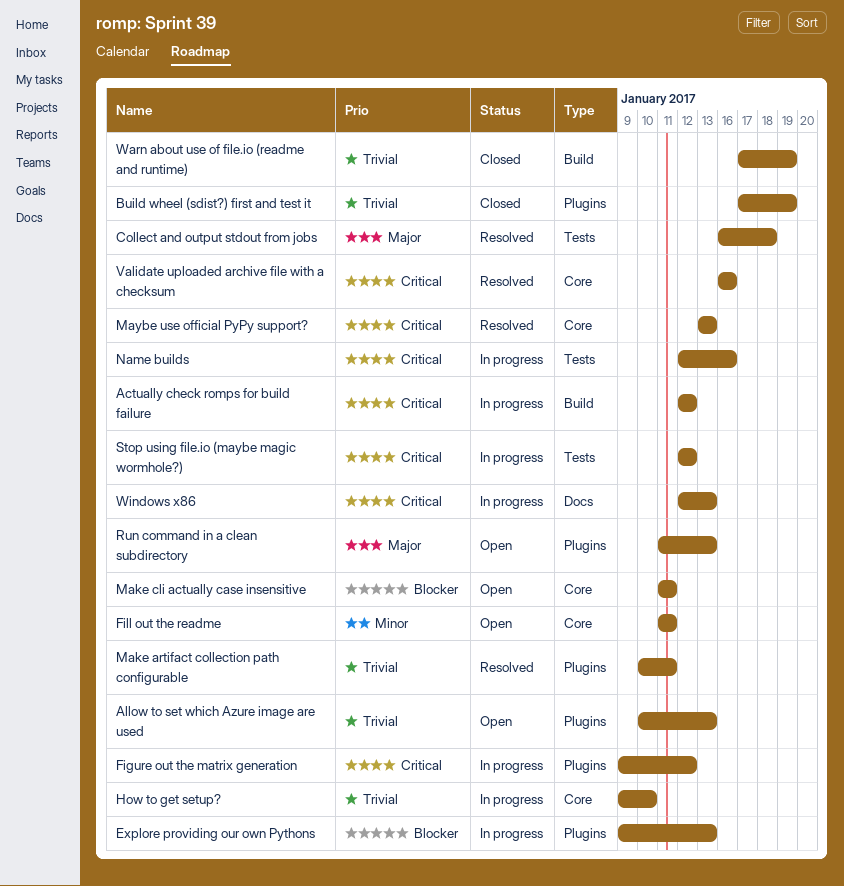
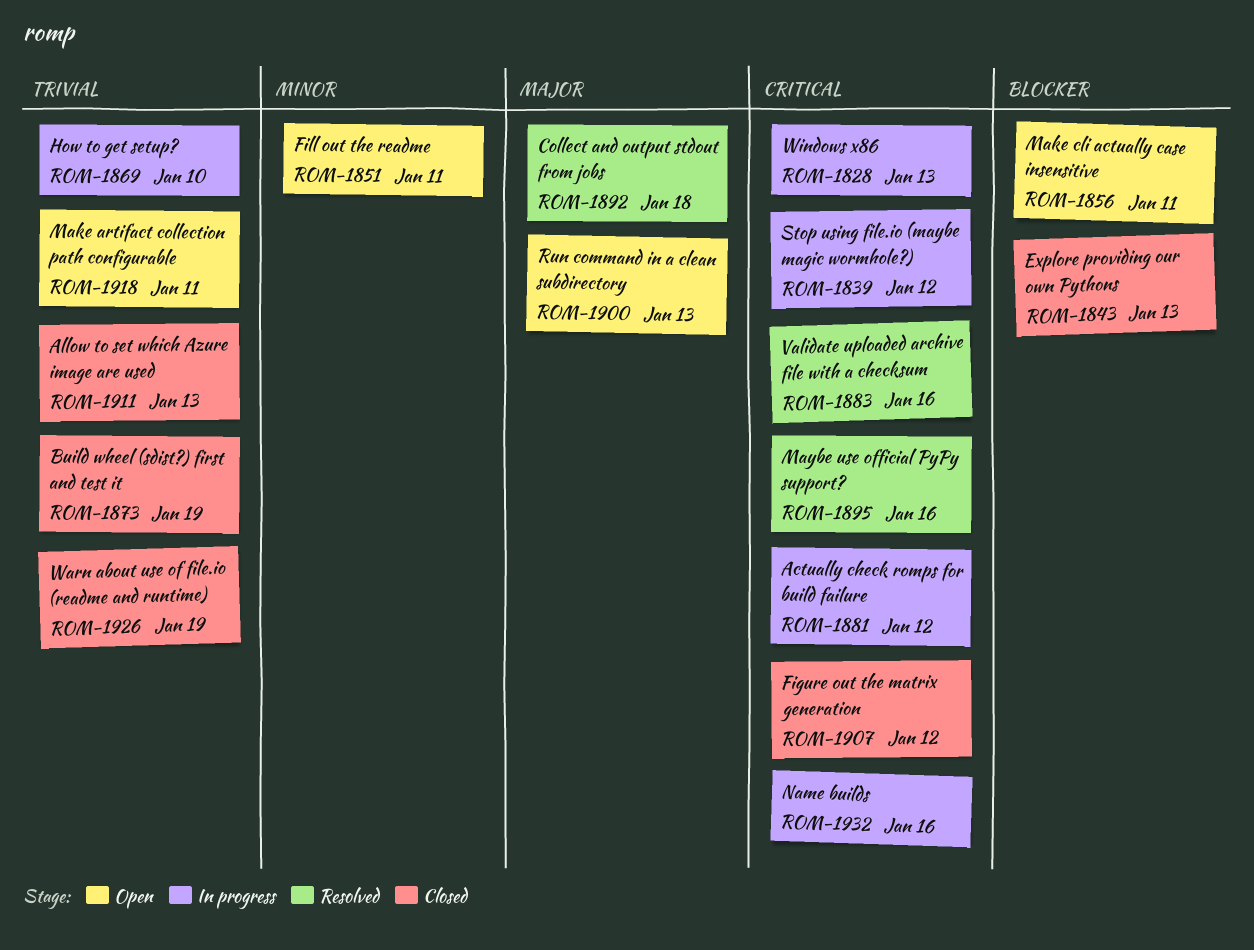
Allow to set which Azure image are used, status: Open -> Closed
Explore providing our own Pythons, status: In progress -> Closed
Figure out the matrix generation, status: In progress -> Closed
Make artifact collection path configurable, status: Resolved -> Open
Maybe use official PyPy support?, due: Jan 13 -> Jan 16

